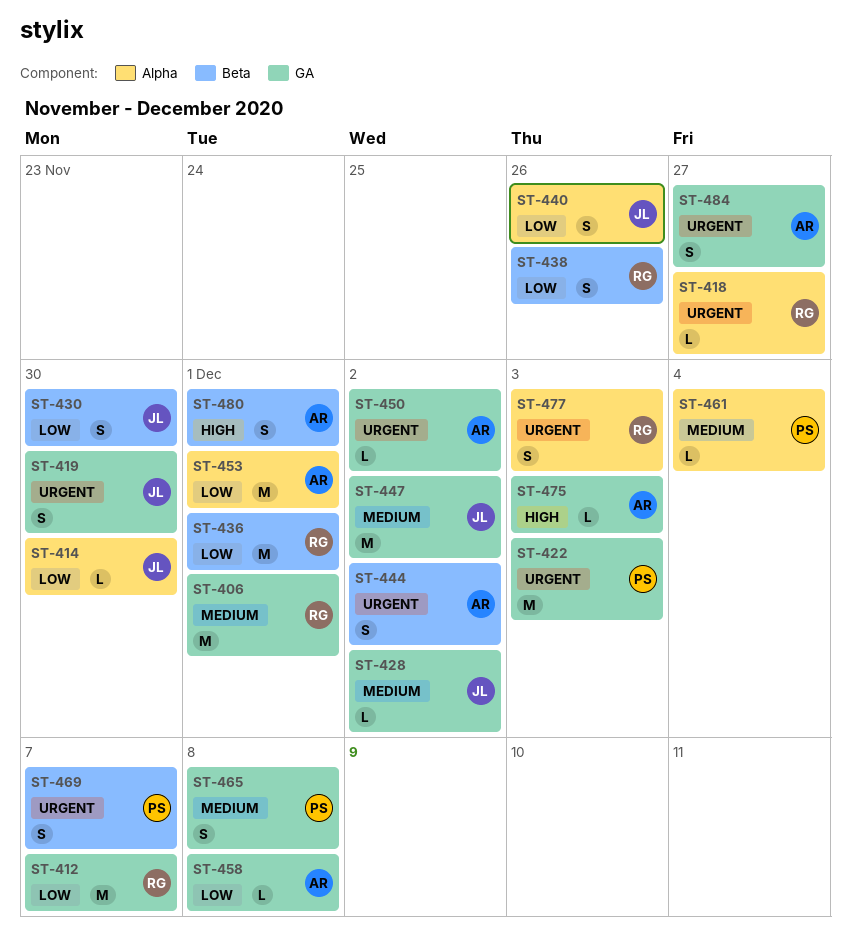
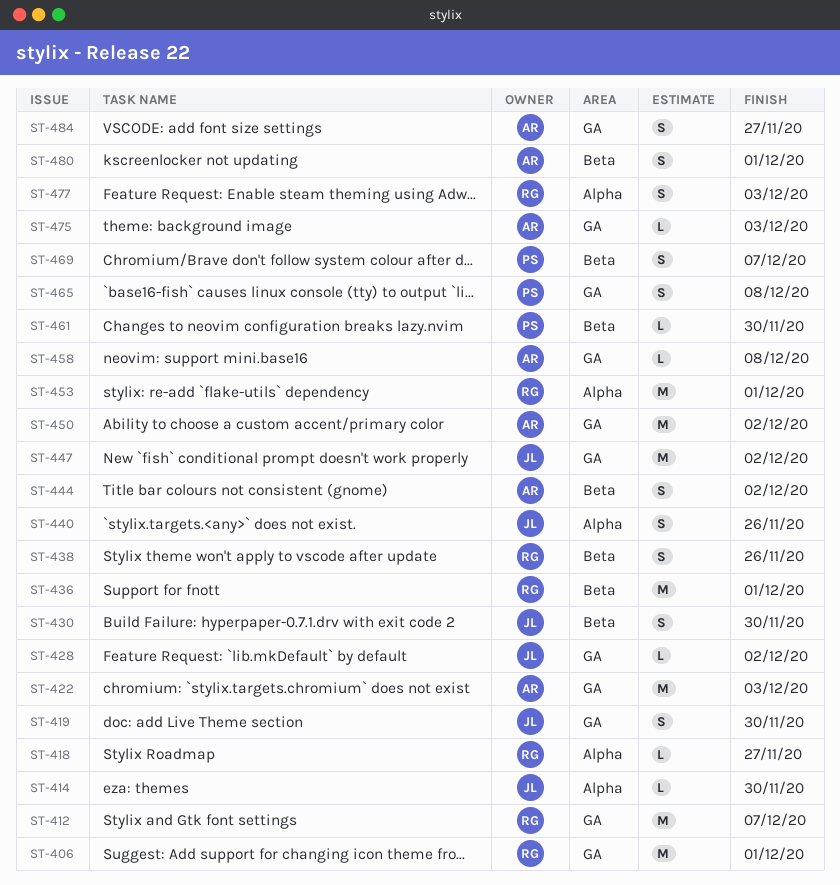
ST-422, owner: PS -> AR
ST-450, estimate: L -> M
ST-453, owner: AR -> RG
ST-461, label: Alpha -> Beta
ST-461, due: Dec 4 -> Nov 30

